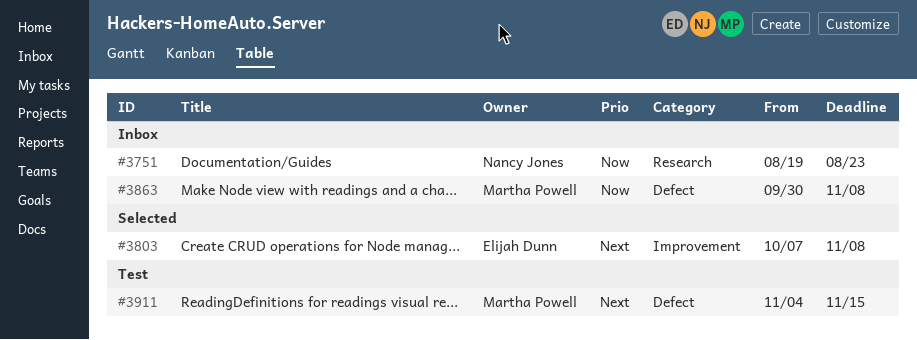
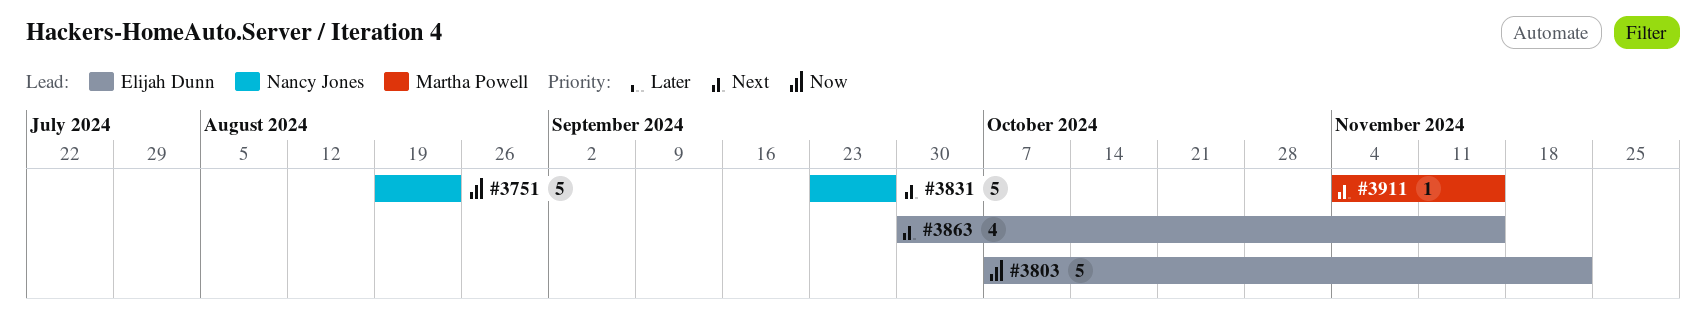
#3803, priority: Next -> Now
#3803, due: Nov 8 -> Nov 22
#3831: none -> present
#3863, owner: Martha Powell -> Elijah Dunn
#3863, priority: Now -> Next
#3863, due: Nov 8 -> Nov 15

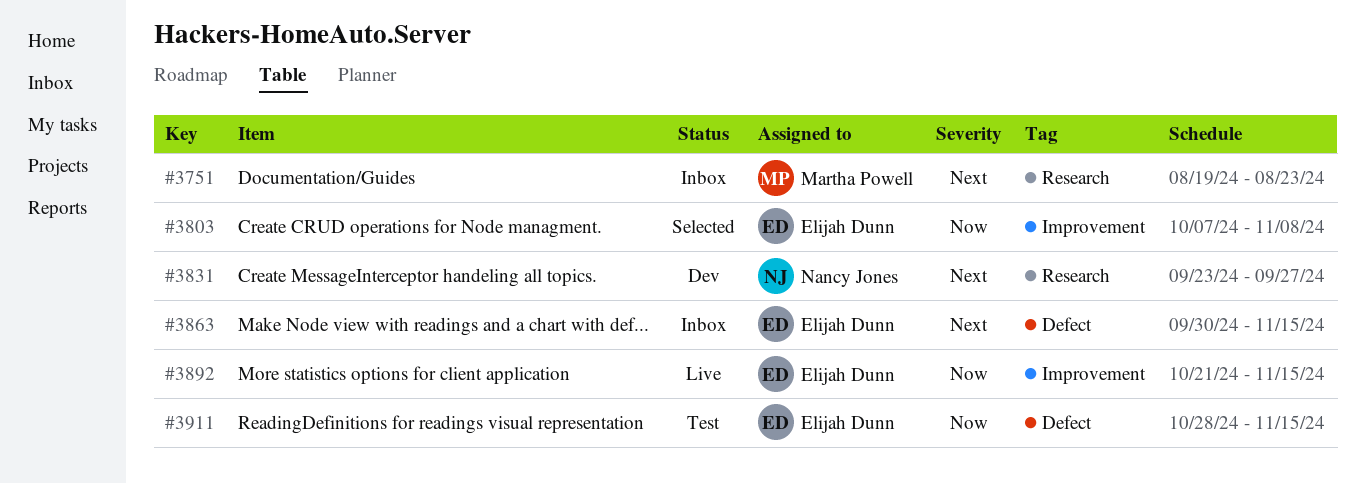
#3751, owner: Nancy Jones -> Martha Powell
#3751, priority: Now -> Next
#3803, due: Nov 22 -> Nov 8
#3892: none -> present
#3911, owner: Martha Powell -> Elijah Dunn
#3911, priority: Next -> Now
#3911, start: Nov 4 -> Oct 28

